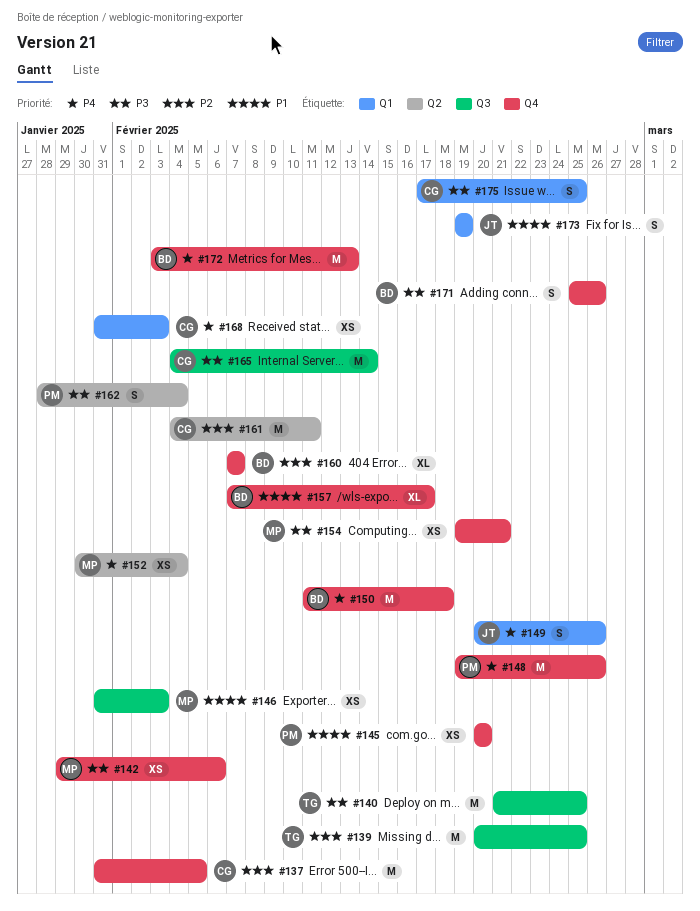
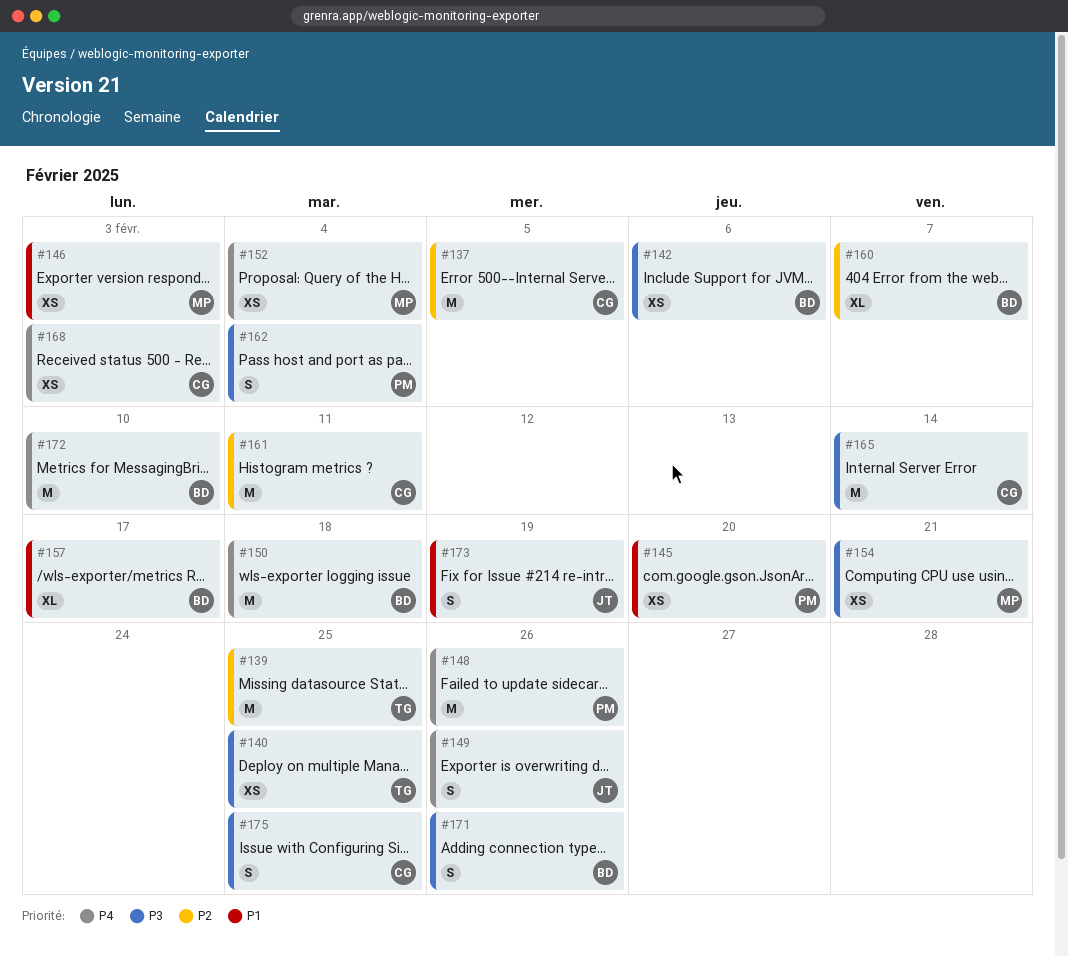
#140, estimate: M -> XS
#142, owner: MP -> BD
#172, due: Feb 13 -> Feb 10

